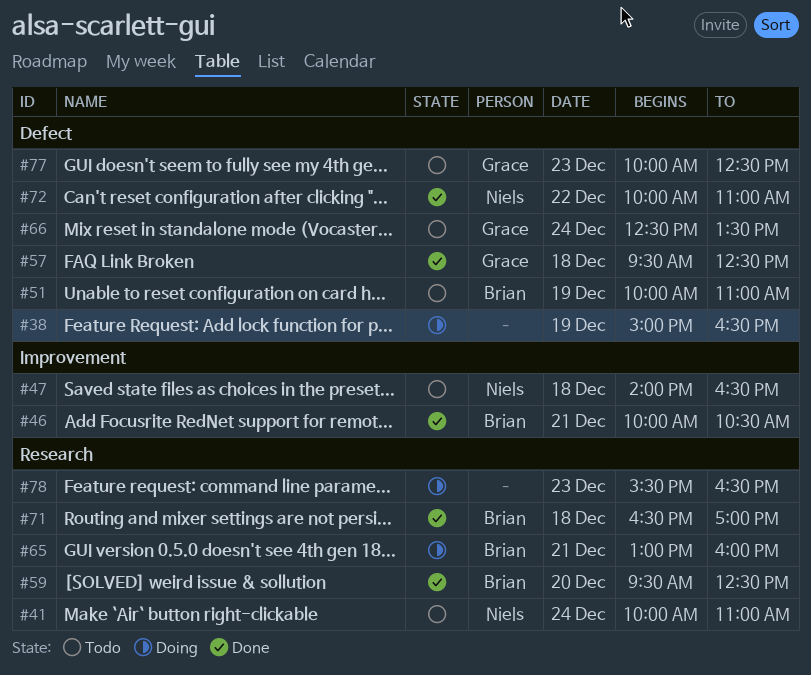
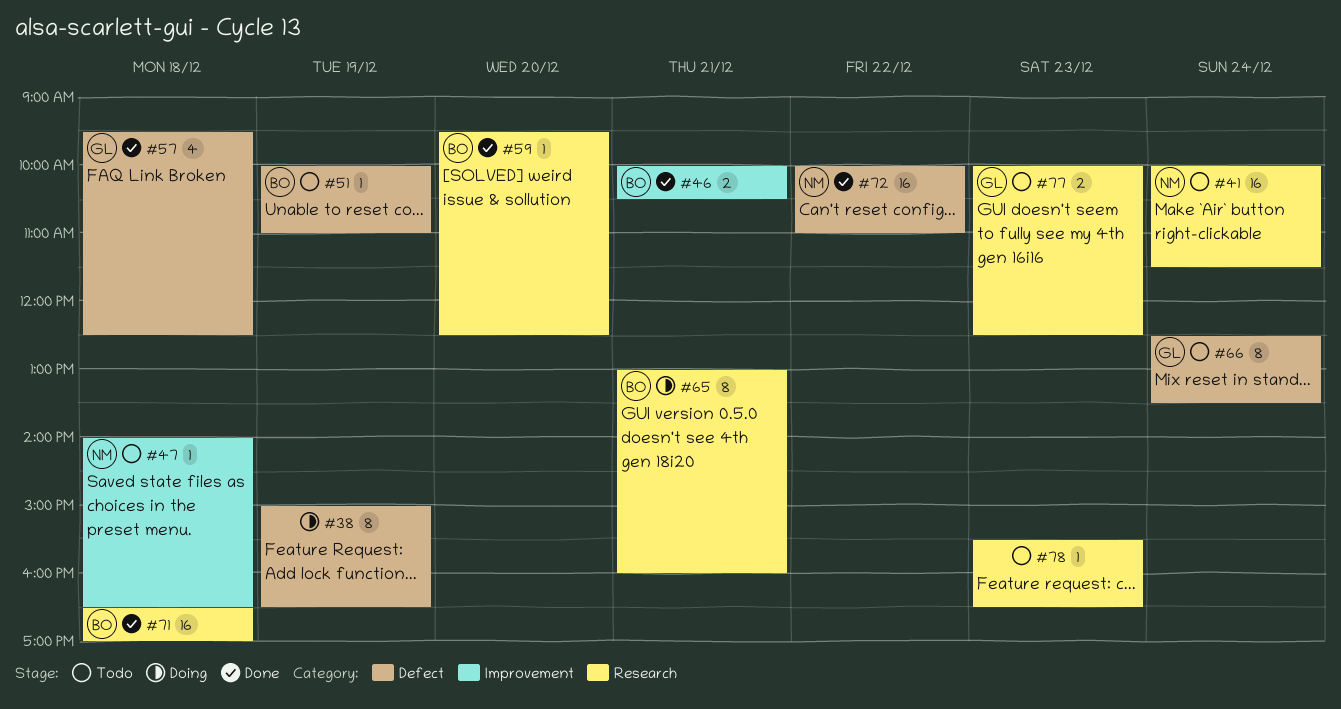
#41, ends: 11:00 -> 11:30
#77, label: Defect -> Research
#78, status: Doing -> Todo

